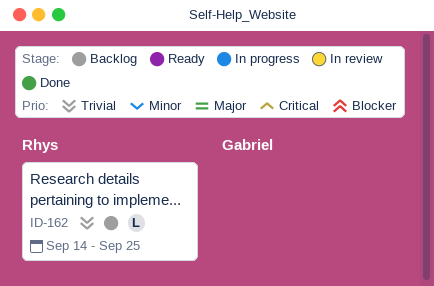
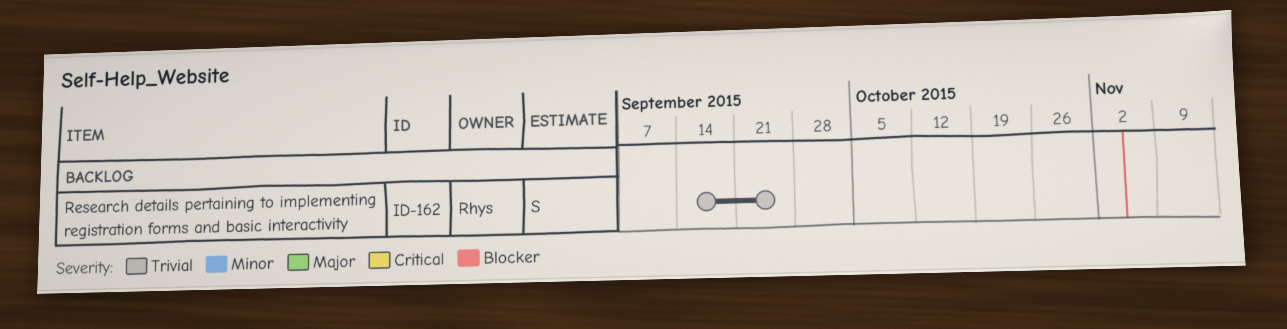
ID-162, estimate: L -> S

